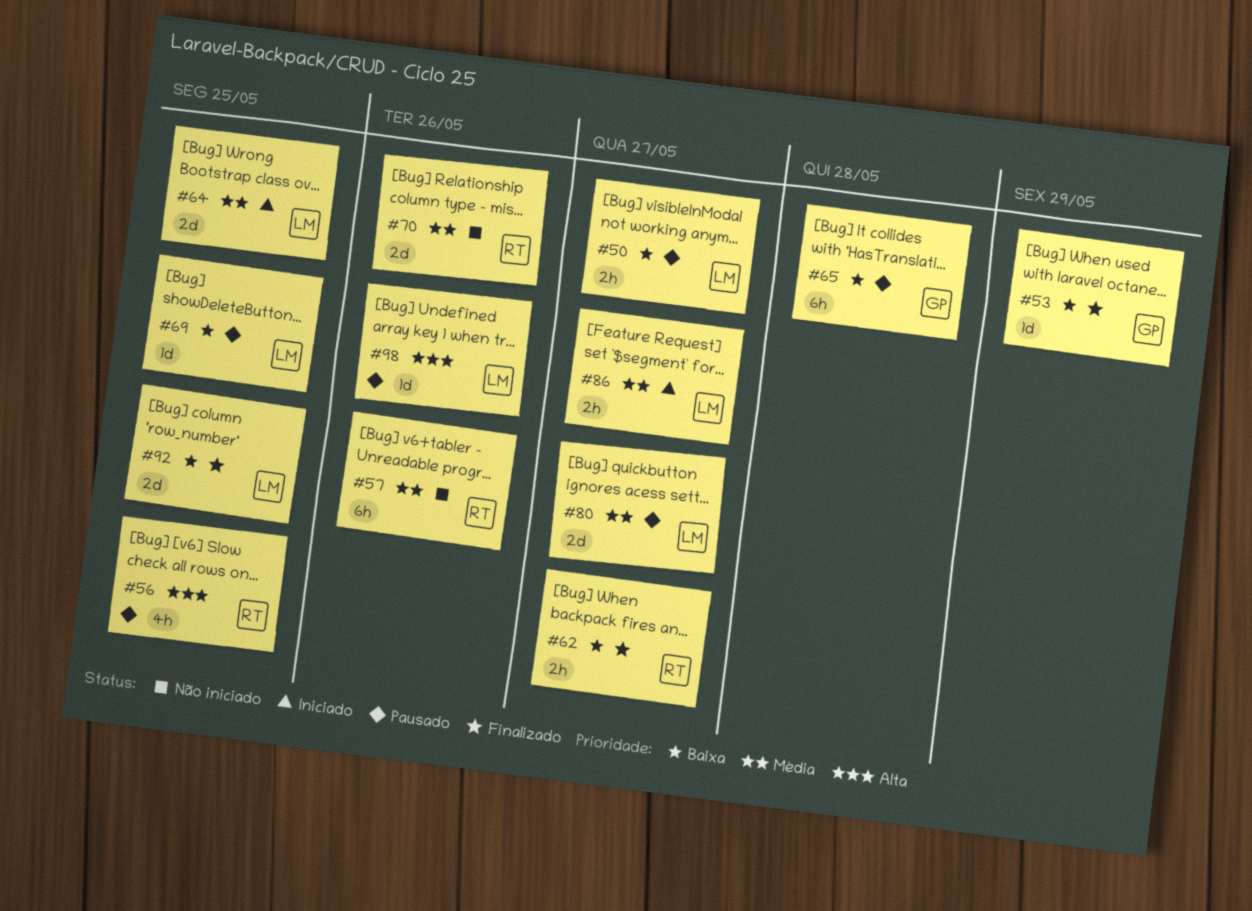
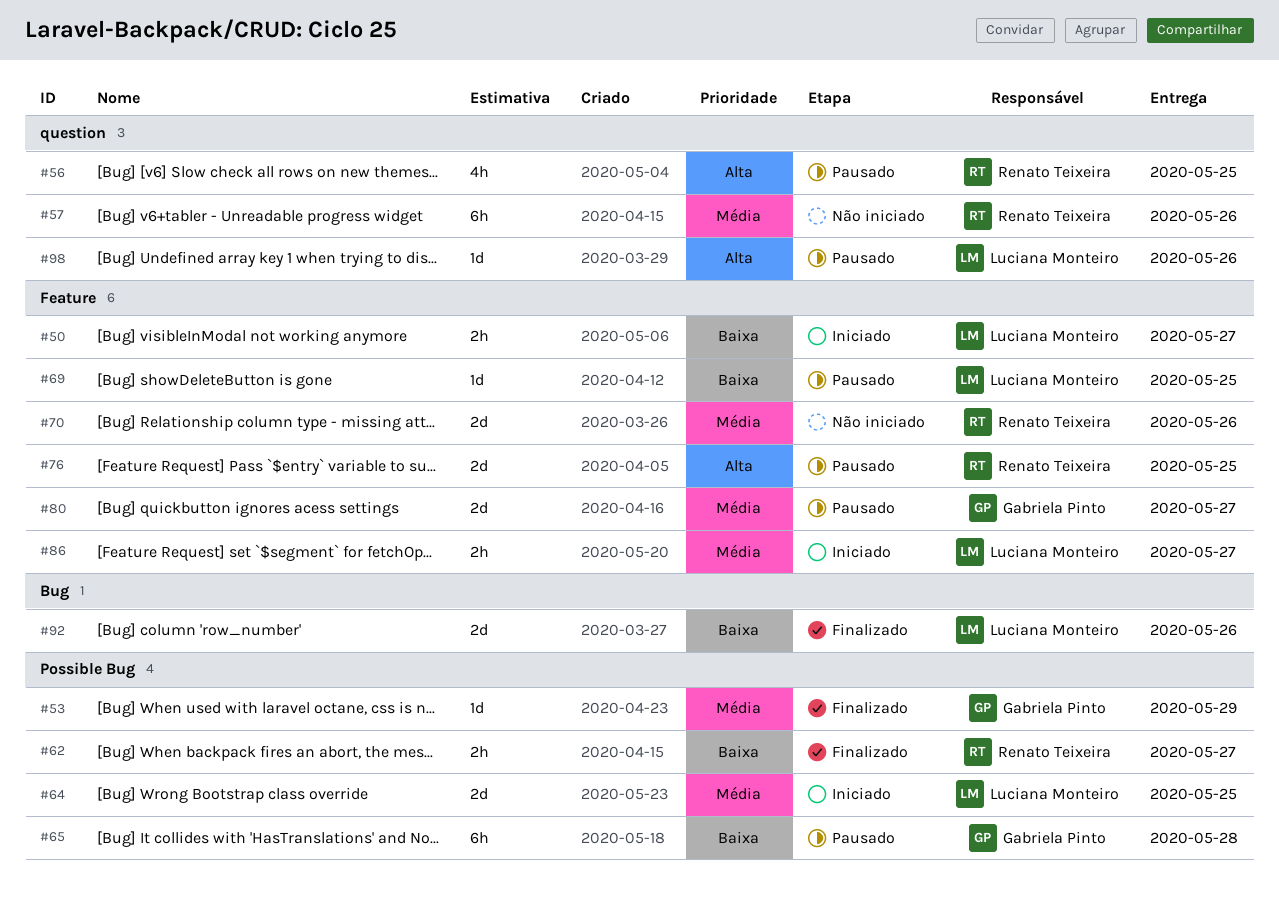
#50, status: Pausado -> Iniciado
#53, priority: Baixa -> Média
#76: none -> present
#80, owner: Luciana Monteiro -> Gabriela Pinto
#92, due: May 25 -> May 26

